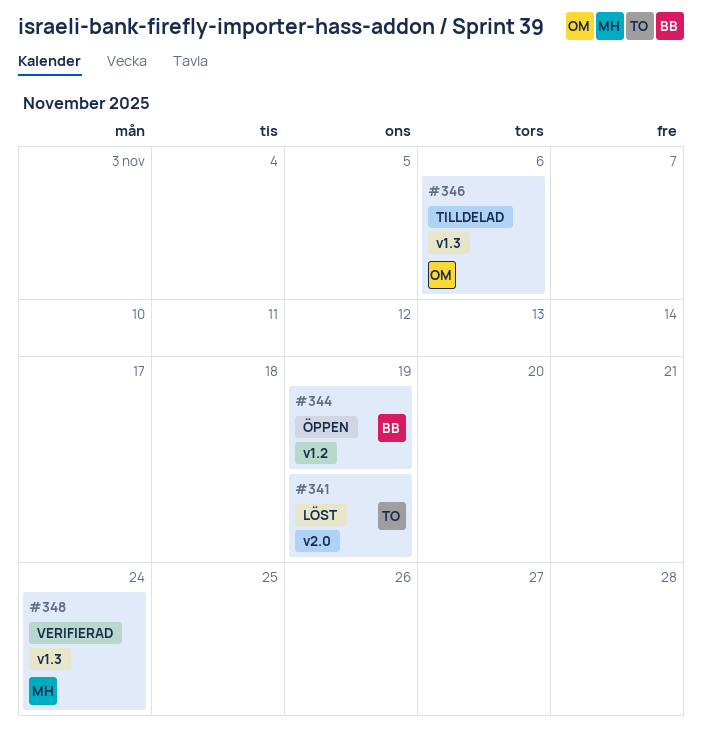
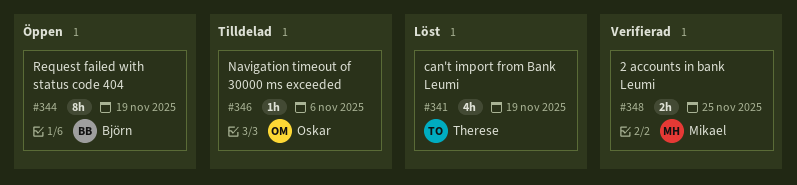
#348, due: Nov 24 -> Nov 25

